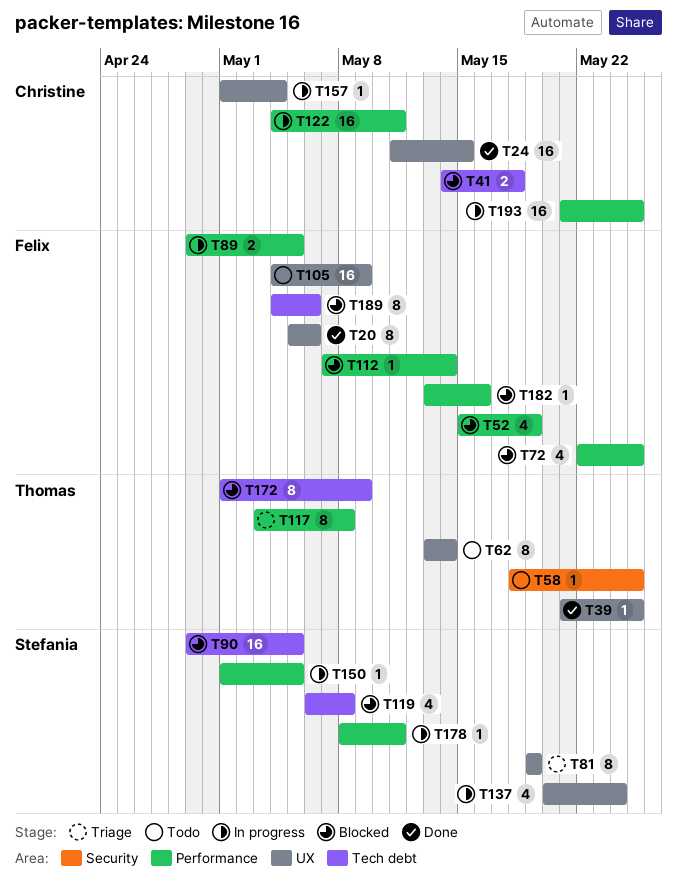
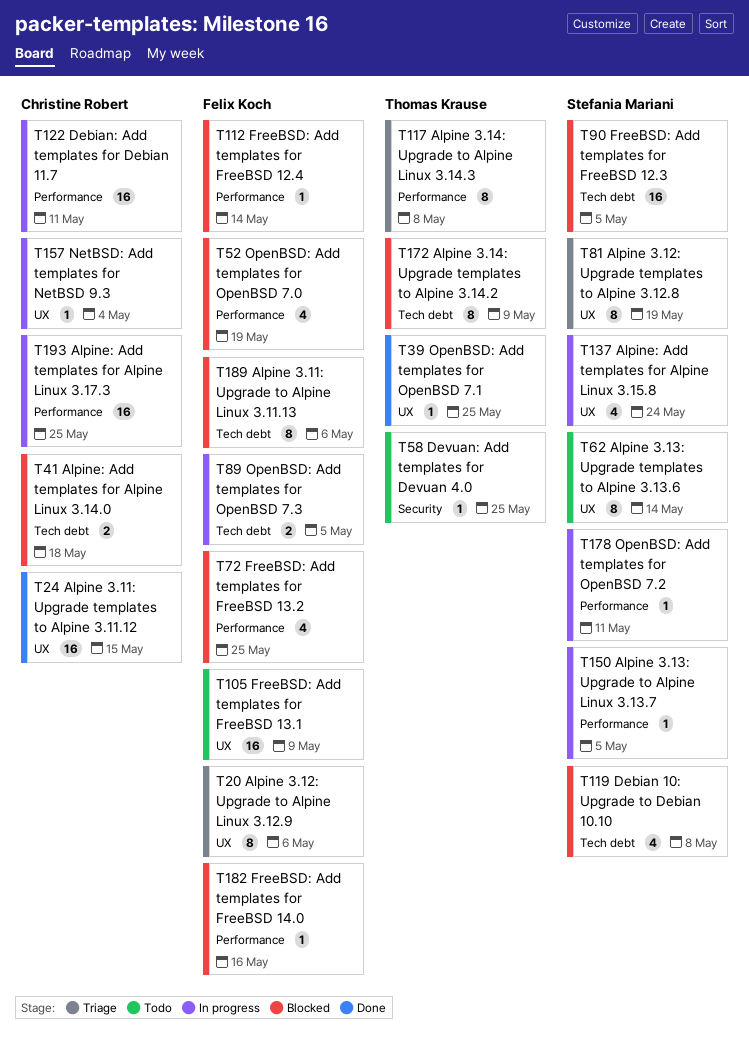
T20, status: Done -> Triage
T62, owner: Thomas Krause -> Stefania Mariani
T89, label: Performance -> Tech debt

